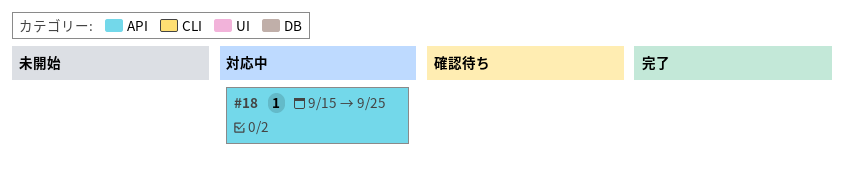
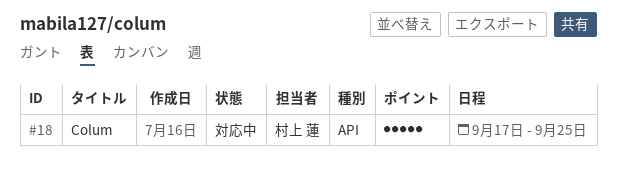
#18, estimate: 1 -> 5
#18, start: Sep 15 -> Sep 17

